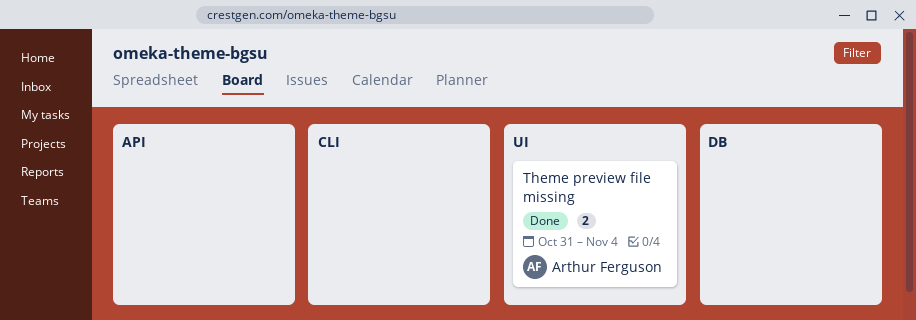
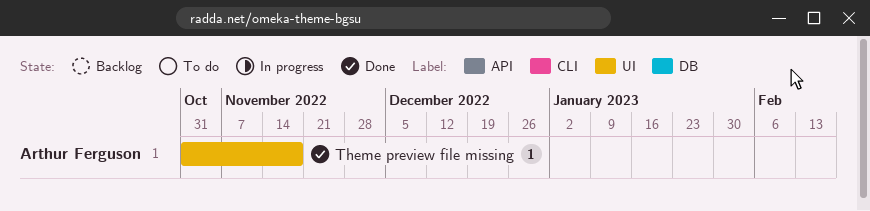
Theme preview file missing, estimate: 2 -> 1
Theme preview file missing, due: Nov 4 -> Nov 18

